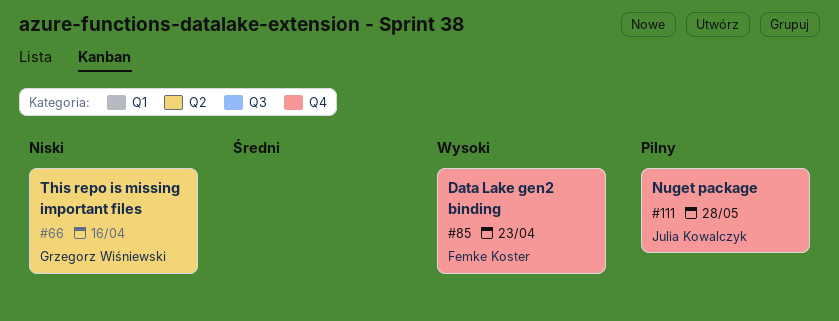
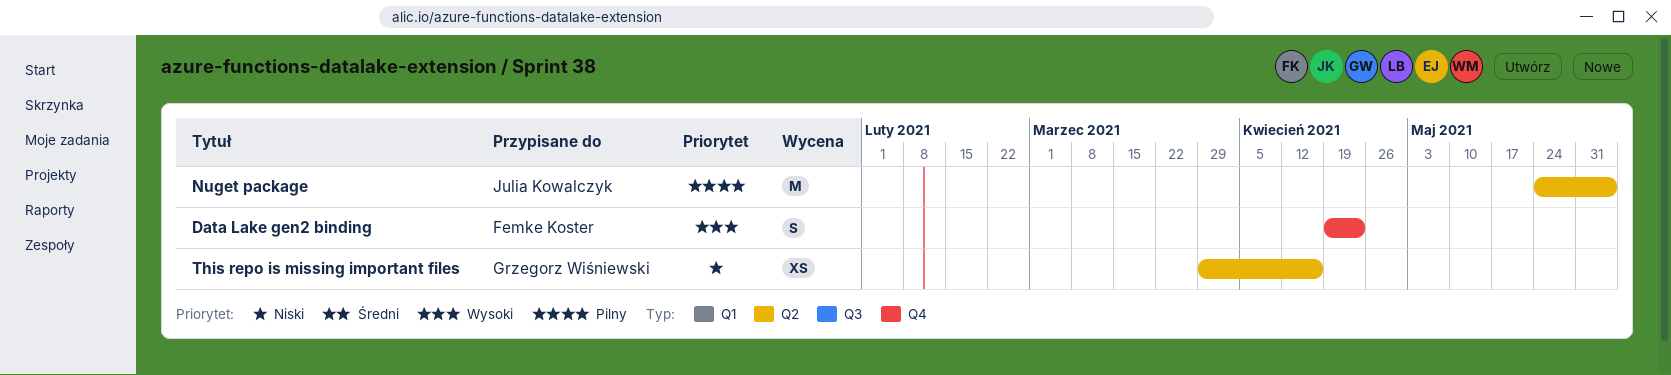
Nuget package, label: Q4 -> Q2
Nuget package, due: May 28 -> Jun 4

